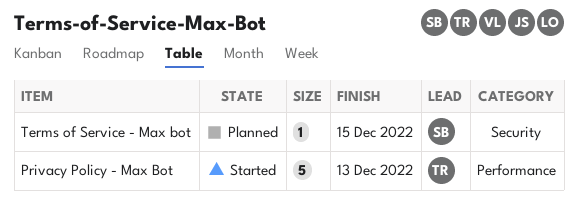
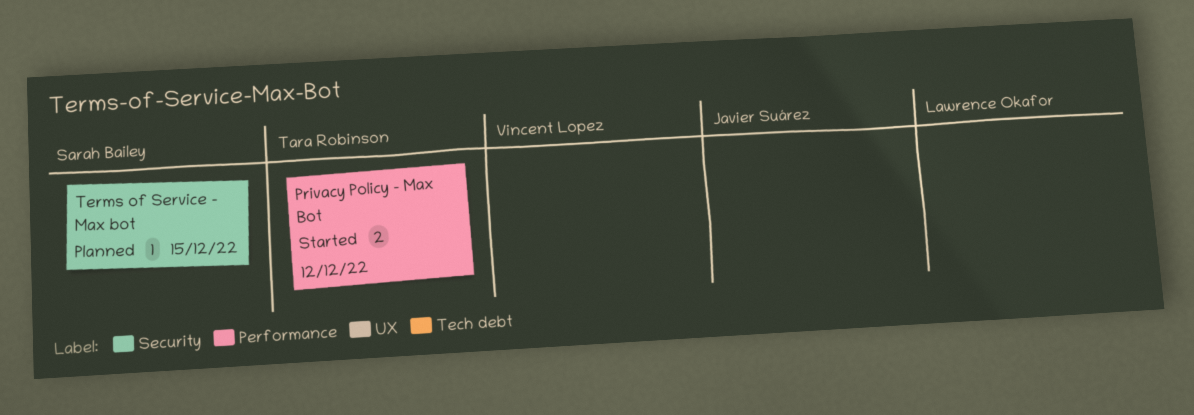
Privacy Policy - Max Bot, estimate: 5 -> 2
Privacy Policy - Max Bot, due: Dec 13 -> Dec 12

